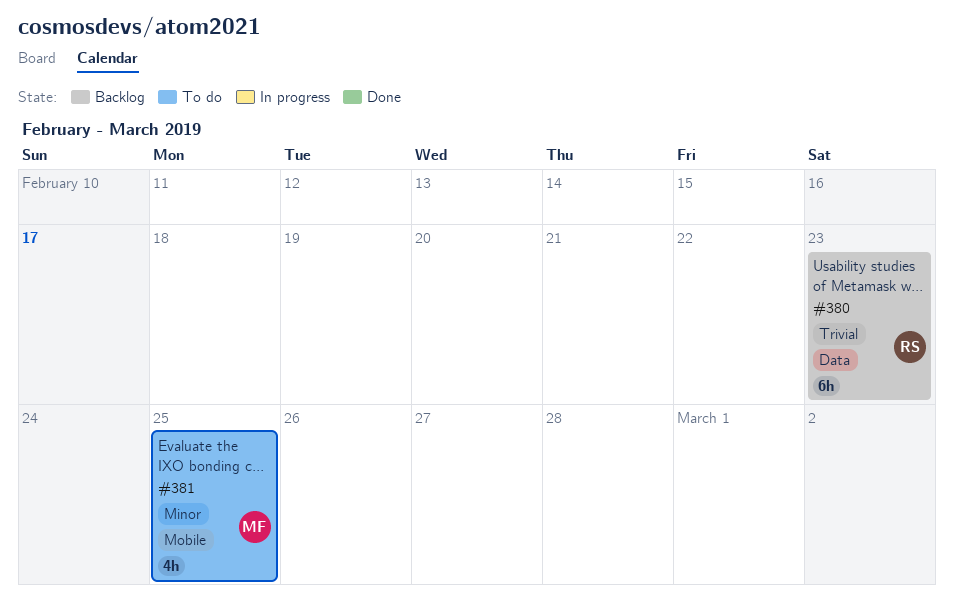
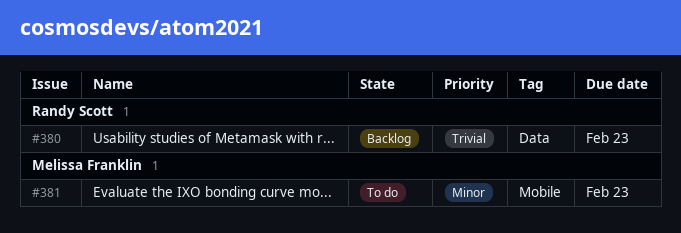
#381, due: Feb 25 -> Feb 23

